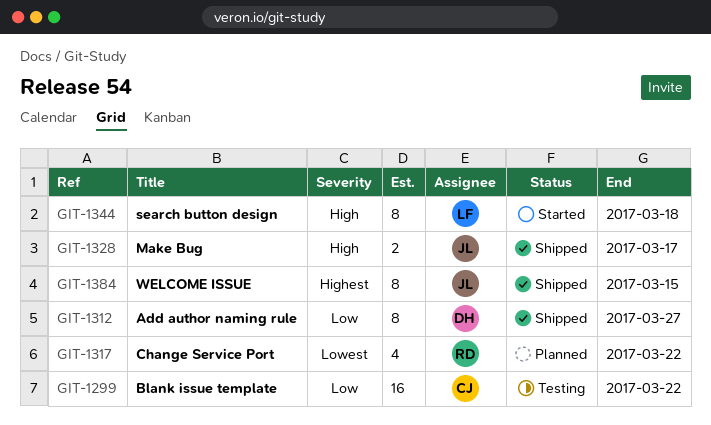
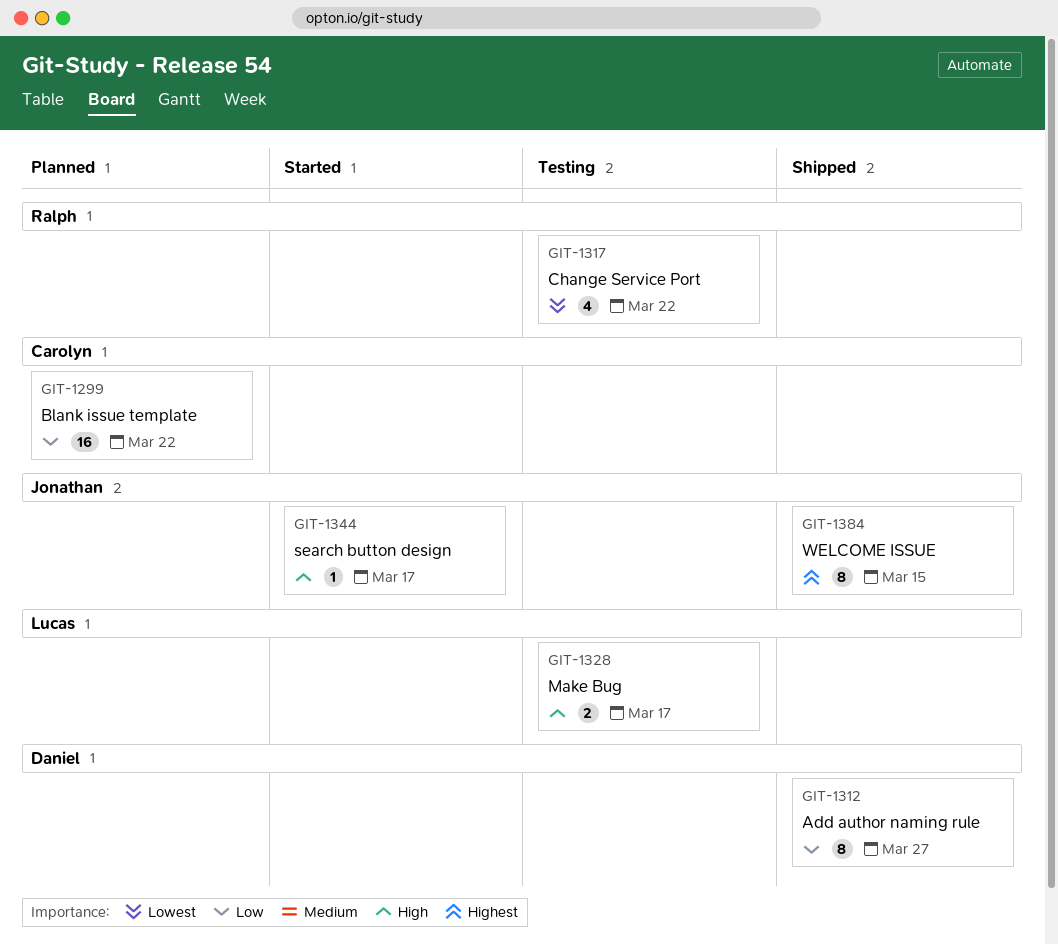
GIT-1299, status: Testing -> Planned
GIT-1317, status: Planned -> Testing
GIT-1328, status: Shipped -> Testing
GIT-1328, owner: Jonathan -> Lucas
GIT-1344, owner: Lucas -> Jonathan
GIT-1344, estimate: 8 -> 1
GIT-1344, due: Mar 18 -> Mar 17

